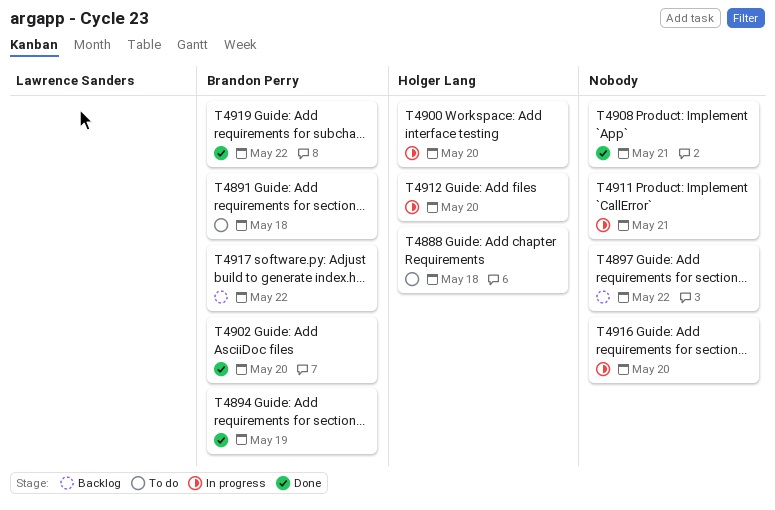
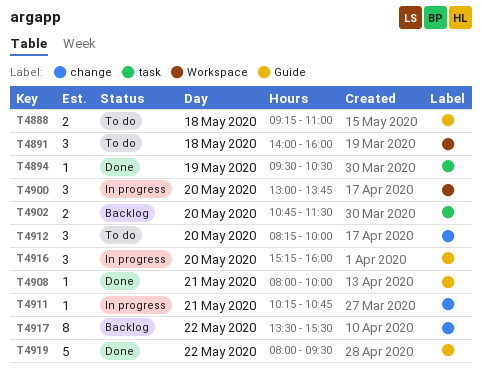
T4897: present -> none
T4902, status: Done -> Backlog
T4912, status: In progress -> To do

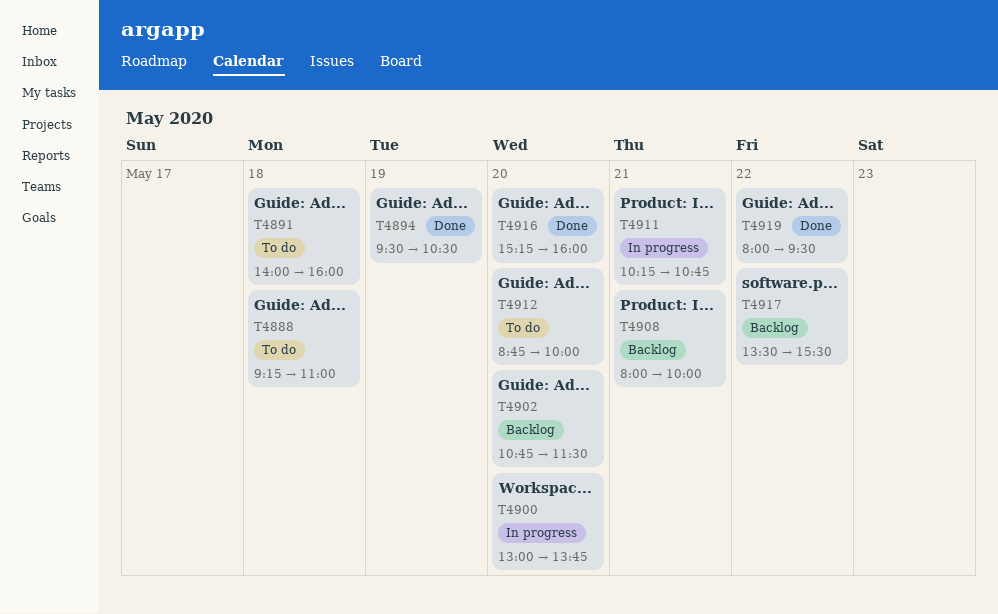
T4908, status: Done -> Backlog
T4912, begins: 08:15 -> 08:45
T4916, status: In progress -> Done

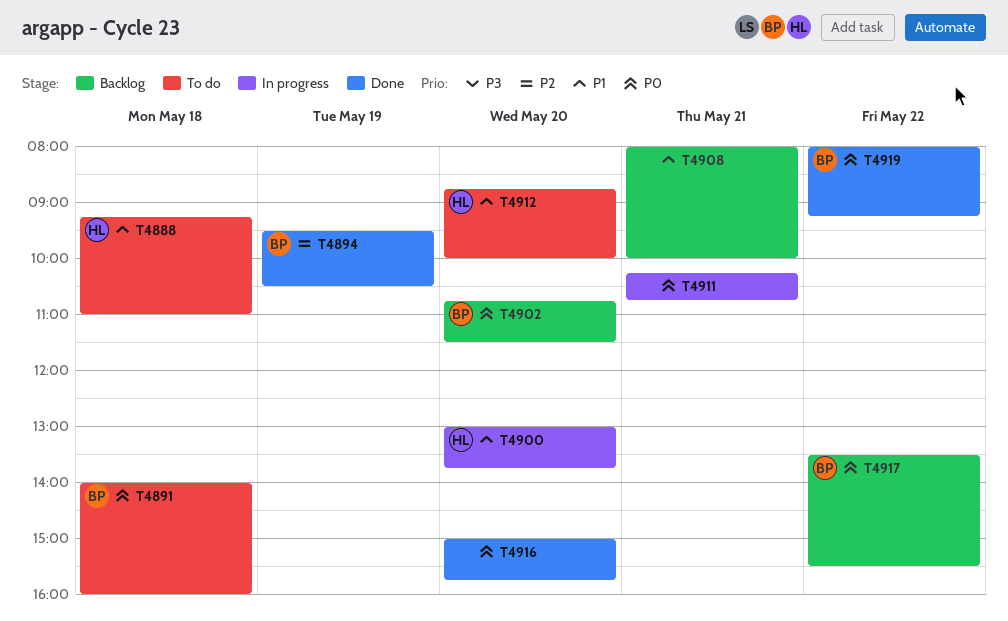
T4916, begins: 15:15 -> 15:00
T4916, ends: 16:00 -> 15:45
T4919, ends: 09:30 -> 09:15

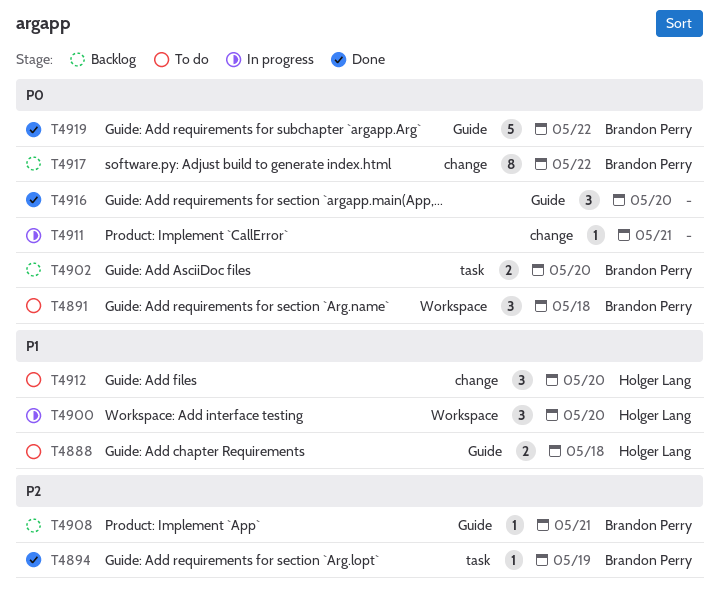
T4908, owner: none -> Brandon Perry
T4908, priority: P1 -> P2

